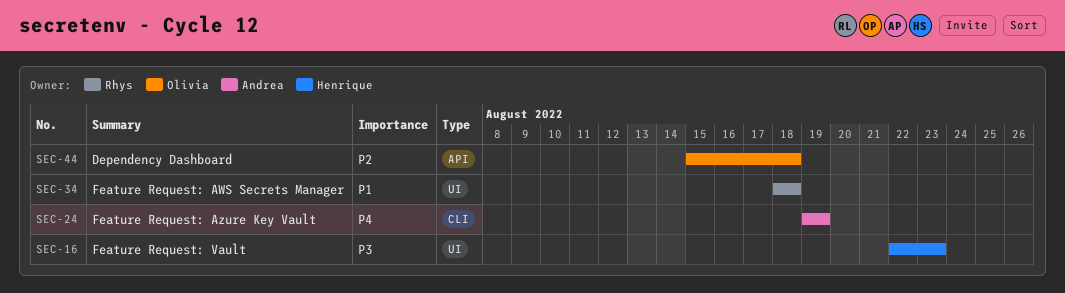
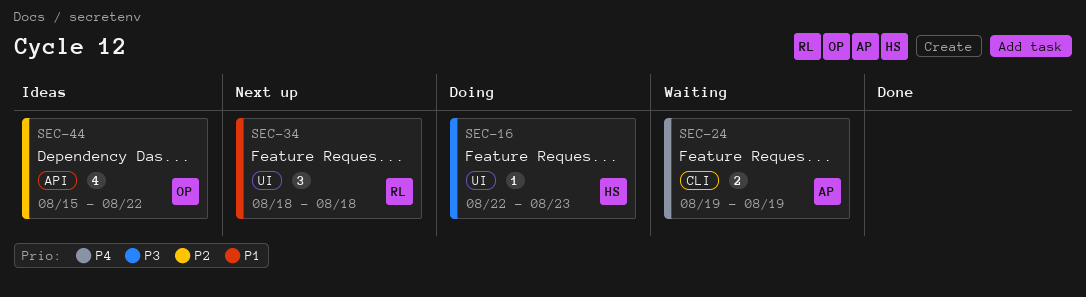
SEC-44, due: Aug 18 -> Aug 22

